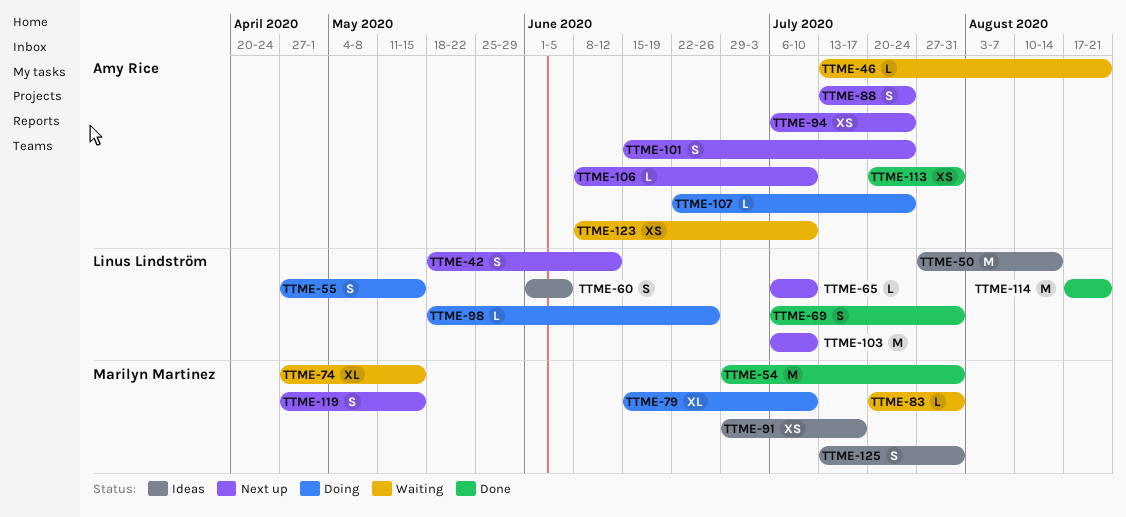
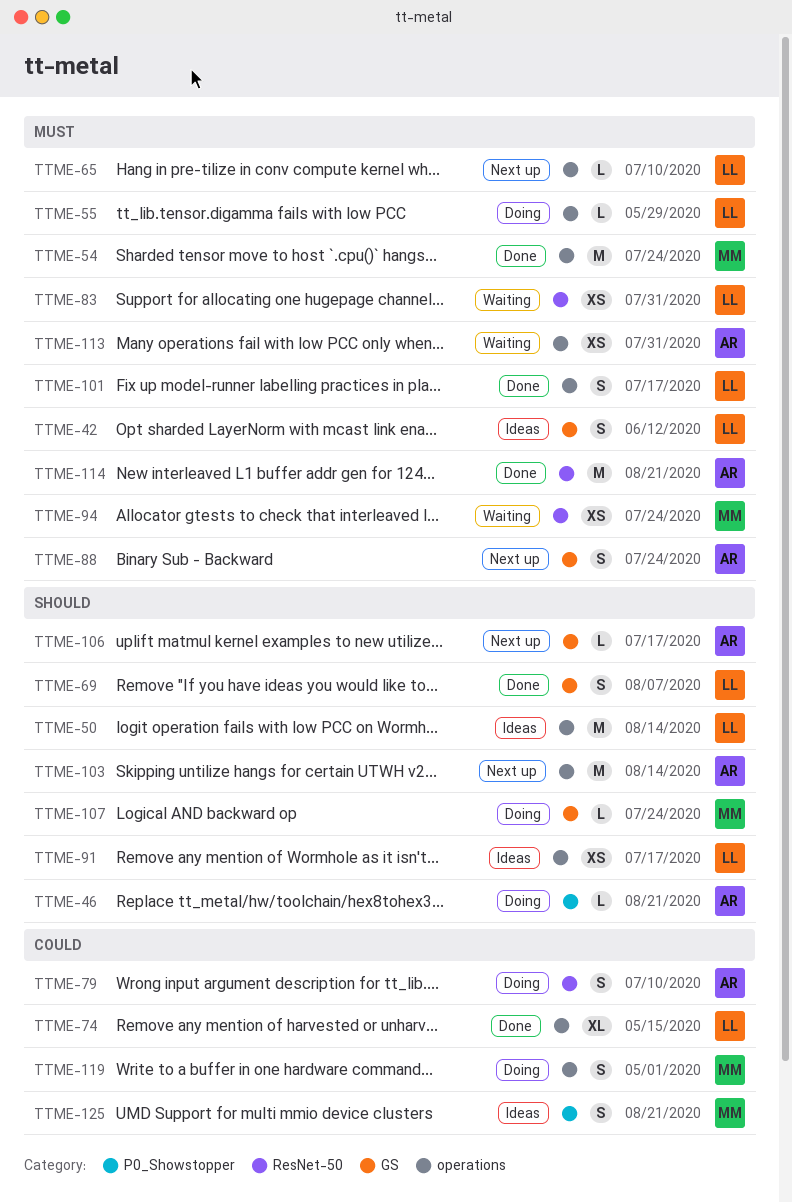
TTME-42, status: Next up -> Ideas
TTME-46, status: Waiting -> Doing
TTME-54, due: Jul 31 -> Jul 24
TTME-55, estimate: S -> L
TTME-55, due: May 15 -> May 29
TTME-60: present -> none
TTME-69, due: Jul 31 -> Aug 7
TTME-74, status: Waiting -> Done
TTME-74, owner: Marilyn Martinez -> Linus Lindström
TTME-79, owner: Marilyn Martinez -> Amy Rice
TTME-79, estimate: XL -> S
TTME-83, owner: Marilyn Martinez -> Linus Lindström
TTME-83, estimate: L -> XS
TTME-91, owner: Marilyn Martinez -> Linus Lindström
TTME-94, status: Next up -> Waiting
TTME-94, owner: Amy Rice -> Marilyn Martinez
TTME-98: present -> none
TTME-101, status: Next up -> Done
TTME-101, owner: Amy Rice -> Linus Lindström
TTME-101, due: Jul 24 -> Jul 17
TTME-103, owner: Linus Lindström -> Amy Rice
TTME-103, due: Jul 10 -> Aug 14
TTME-106, due: Jul 10 -> Jul 17
TTME-107, owner: Amy Rice -> Marilyn Martinez
TTME-113, status: Done -> Waiting
TTME-114, owner: Linus Lindström -> Amy Rice
TTME-119, status: Next up -> Doing
TTME-119, due: May 15 -> May 1
TTME-123: present -> none
TTME-125, due: Jul 31 -> Aug 21

